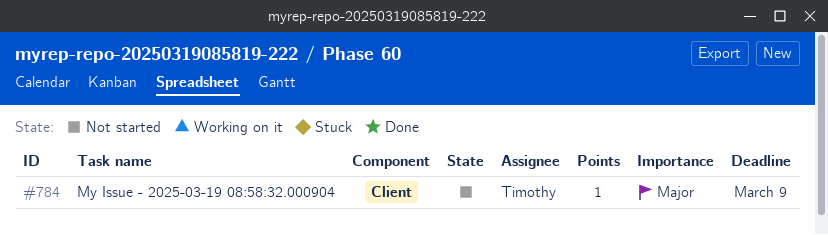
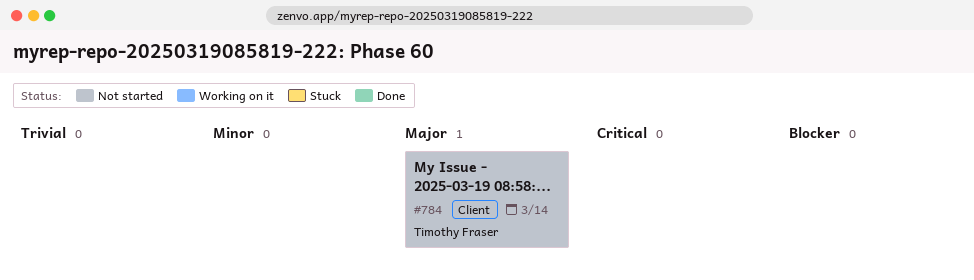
#784, due: Mar 9 -> Mar 14

